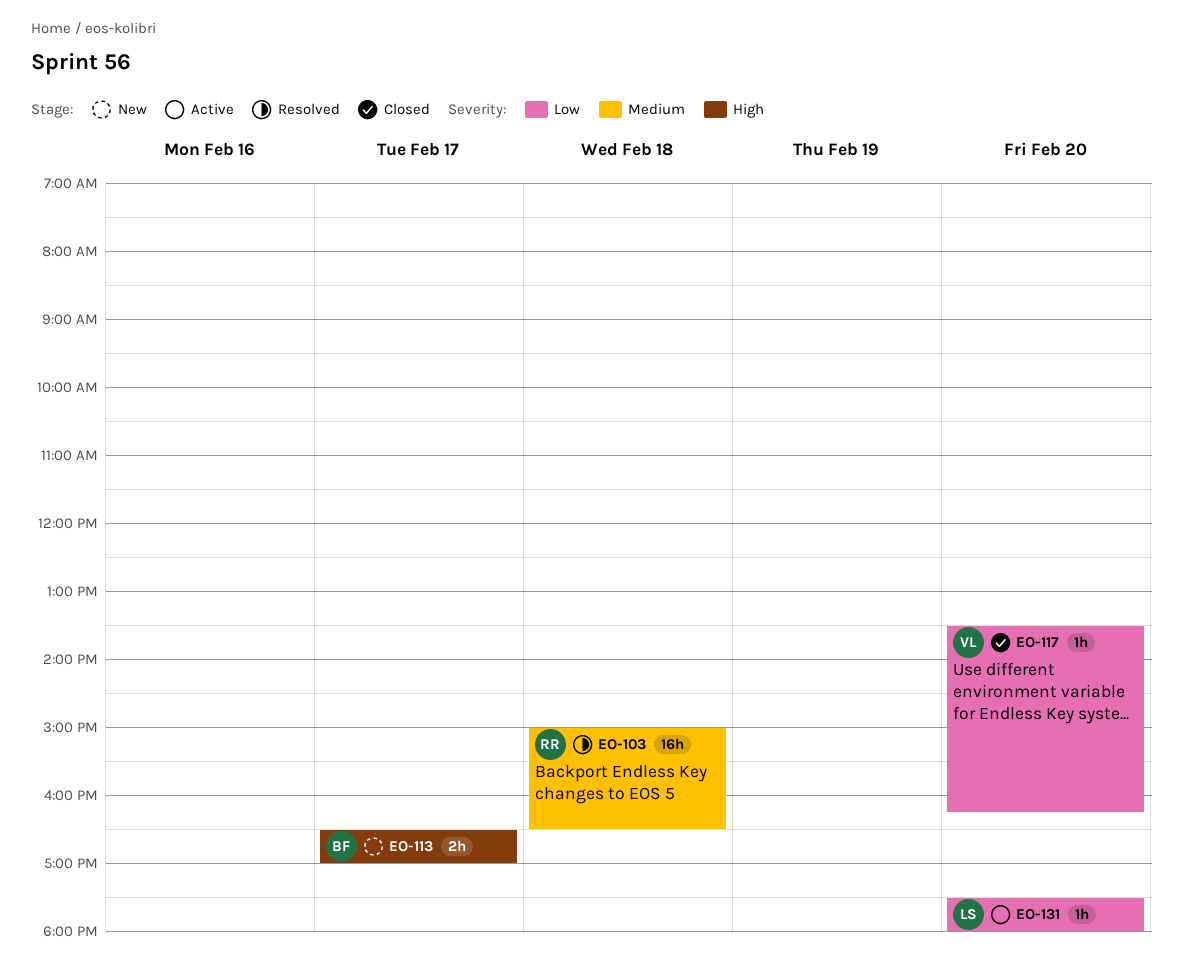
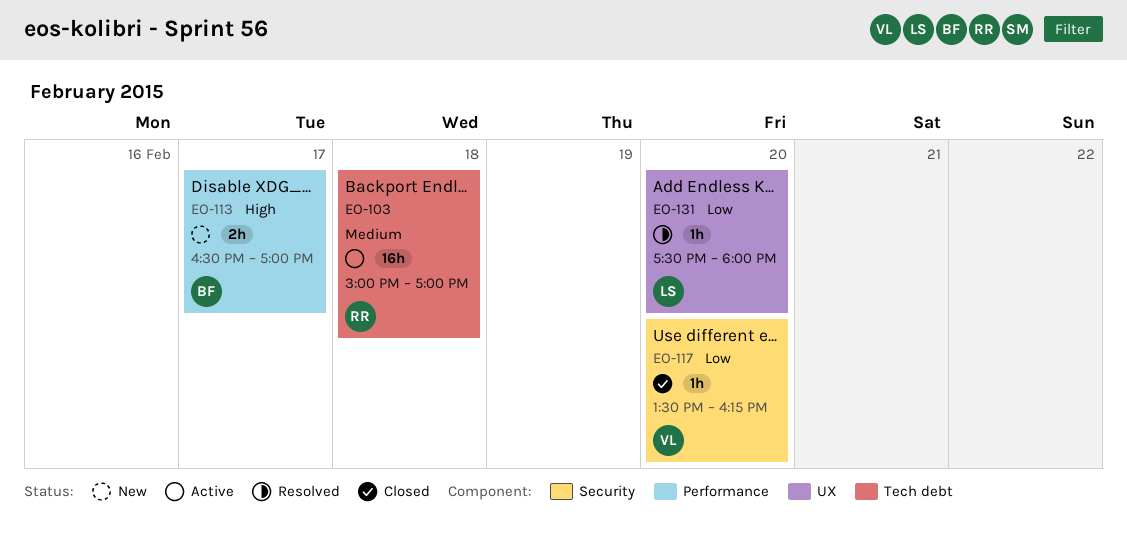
EO-103, status: Resolved -> Active
EO-103, ends: 16:30 -> 17:00
EO-131, status: Active -> Resolved

